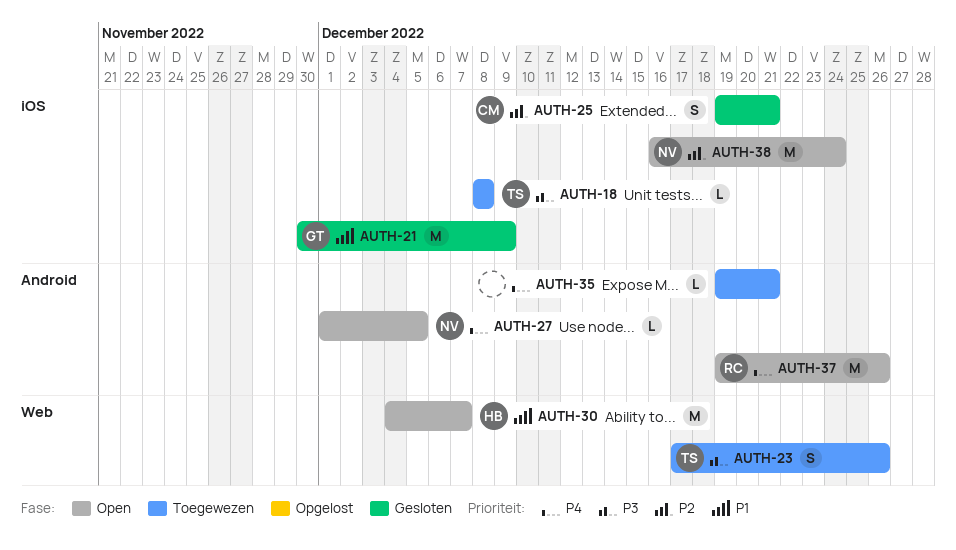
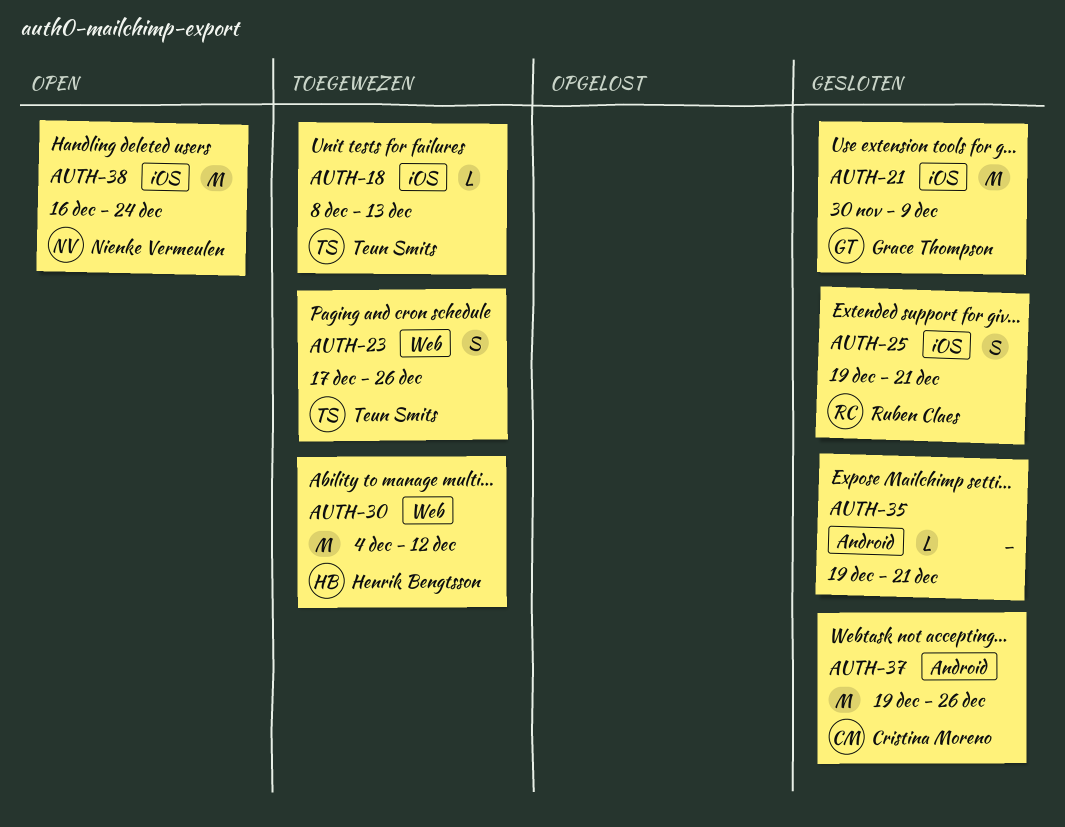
AUTH-18, due: Dec 8 -> Dec 13
AUTH-25, owner: Cristina Moreno -> Ruben Claes
AUTH-27: present -> none
AUTH-30, status: Open -> Toegewezen
AUTH-30, due: Dec 7 -> Dec 12
AUTH-35, status: Toegewezen -> Gesloten
AUTH-37, status: Open -> Gesloten
AUTH-37, owner: Ruben Claes -> Cristina Moreno

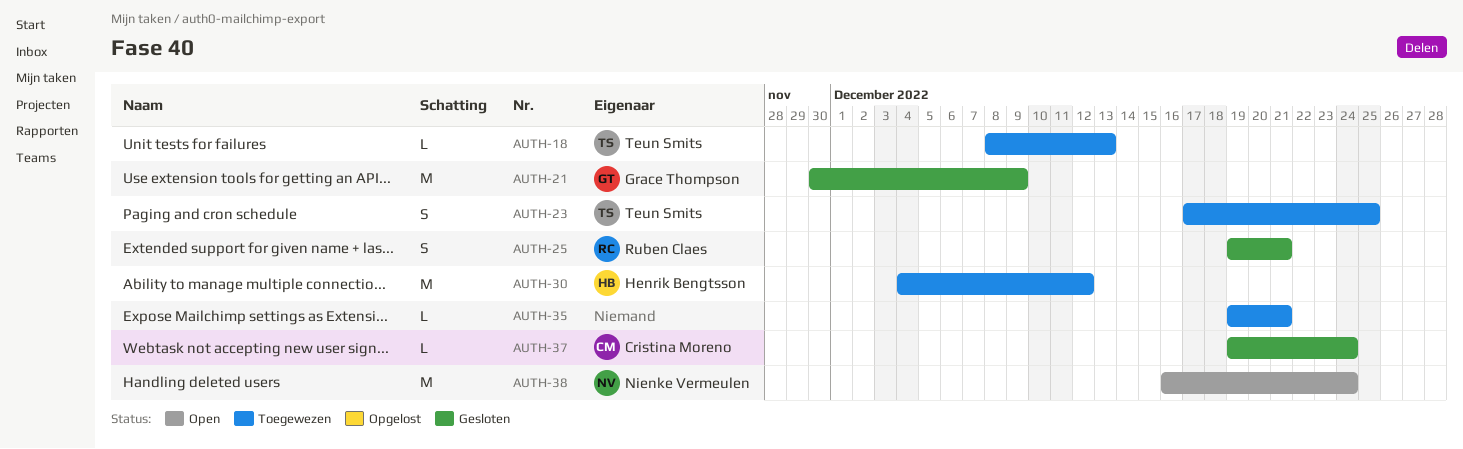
AUTH-23, due: Dec 26 -> Dec 25
AUTH-35, status: Gesloten -> Toegewezen
AUTH-37, estimate: M -> L
AUTH-37, due: Dec 26 -> Dec 24

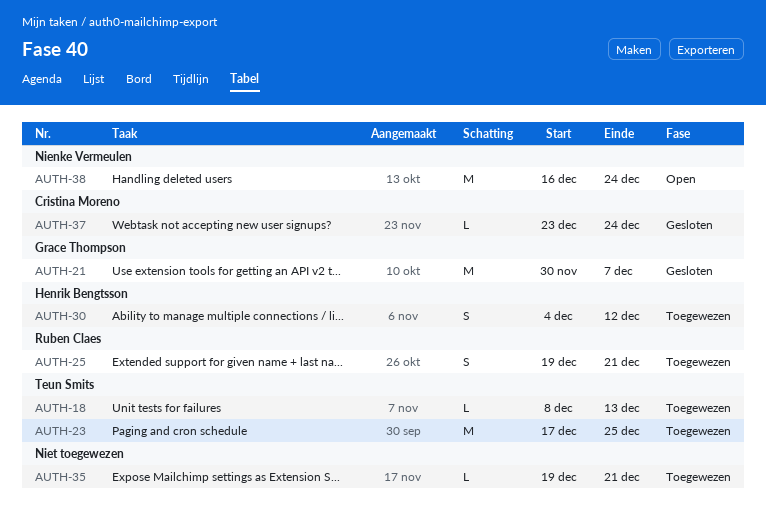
AUTH-21, due: Dec 9 -> Dec 7
AUTH-23, estimate: S -> M
AUTH-25, status: Gesloten -> Toegewezen
AUTH-30, estimate: M -> S
AUTH-37, start: Dec 19 -> Dec 23

